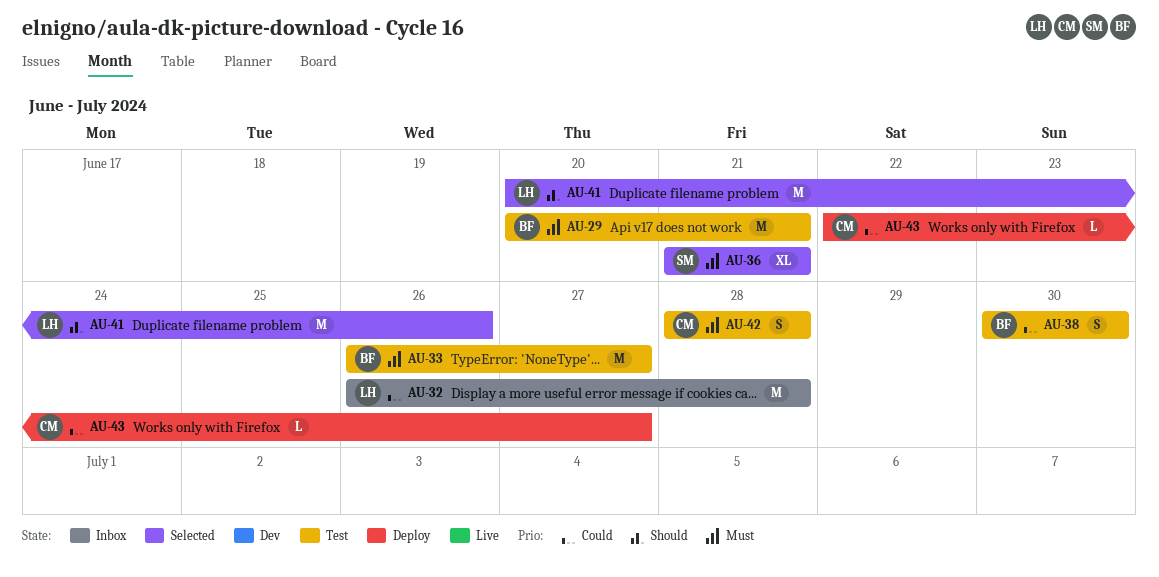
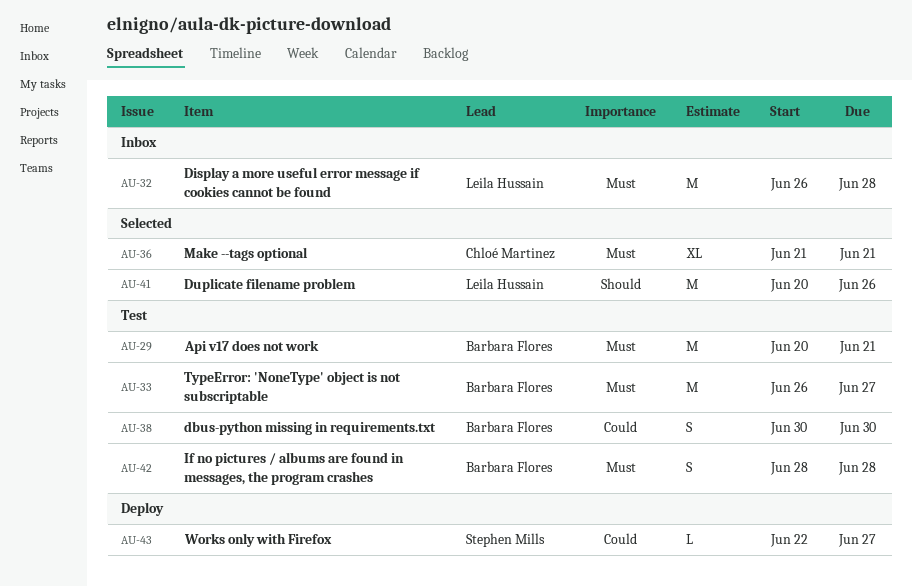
AU-32, priority: Could -> Must
AU-36, owner: Stephen Mills -> Chloé Martinez
AU-42, owner: Chloé Martinez -> Barbara Flores
AU-43, owner: Chloé Martinez -> Stephen Mills

